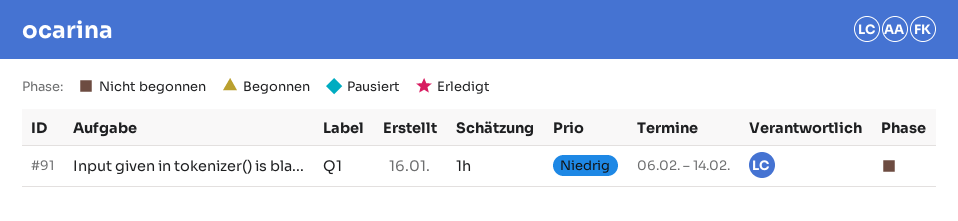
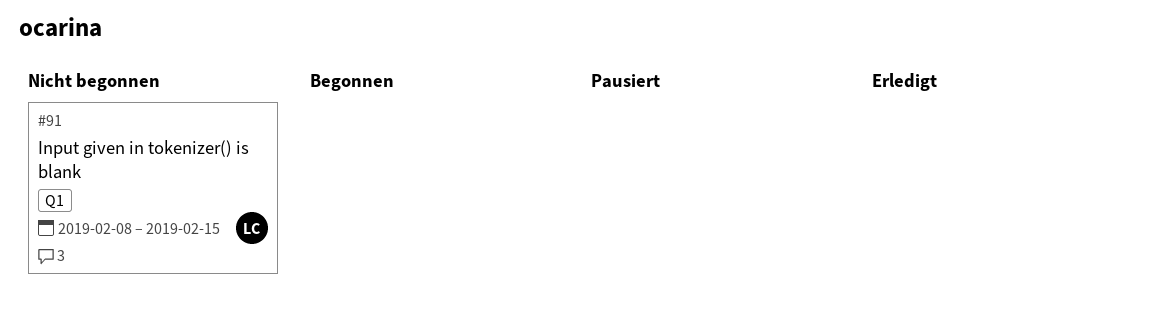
#91, start: Feb 6 -> Feb 8
#91, due: Feb 14 -> Feb 15

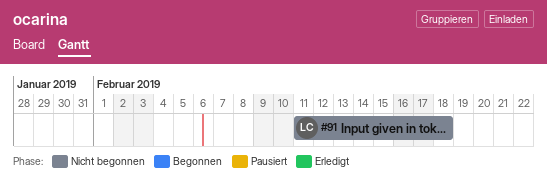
#91, start: Feb 8 -> Feb 11
#91, due: Feb 15 -> Feb 18

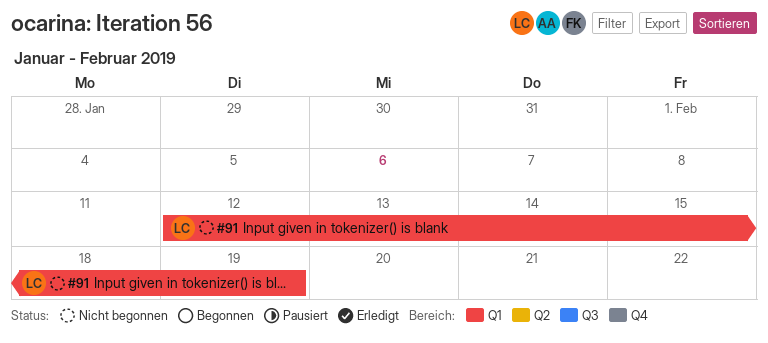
#91, start: Feb 11 -> Feb 12
#91, due: Feb 18 -> Feb 19

